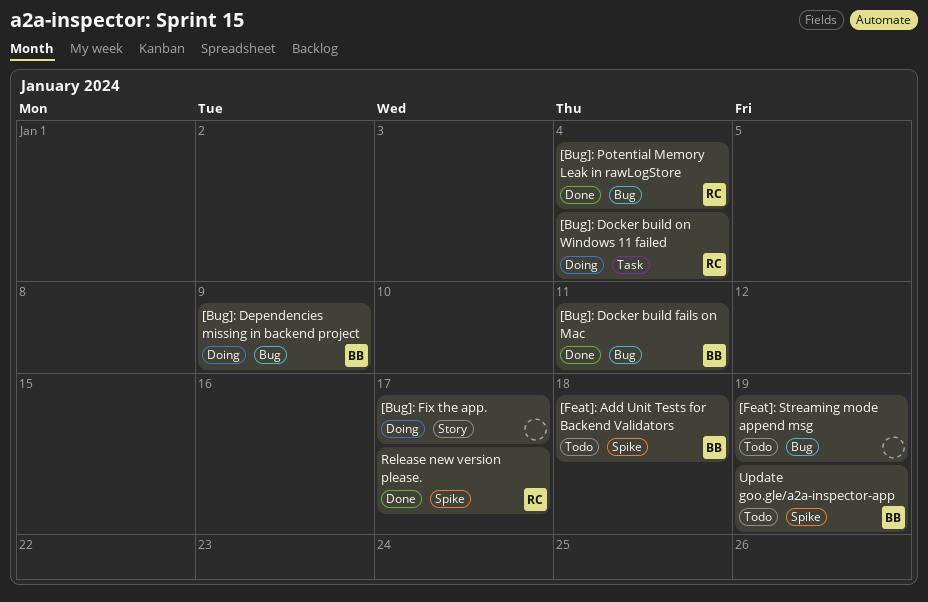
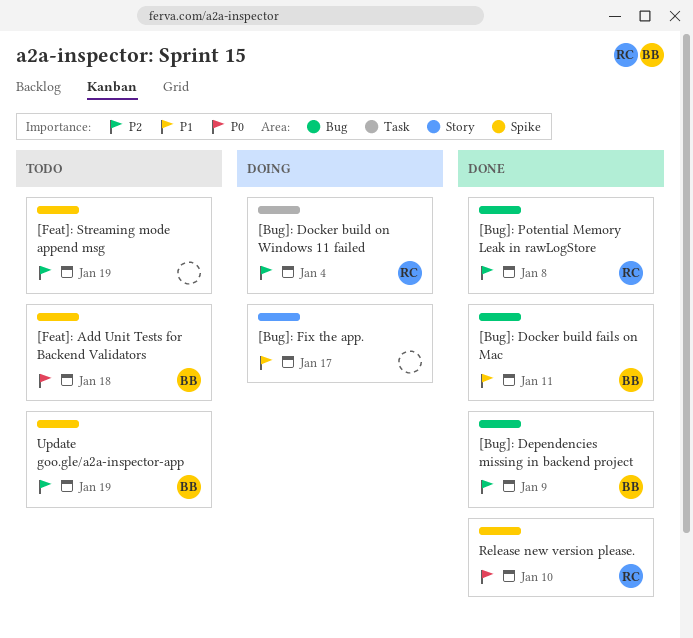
[Bug]: Dependencies missing in backend project, status: Doing -> Done
[Bug]: Potential Memory Leak in rawLogStore, due: Jan 4 -> Jan 8
[Feat]: Streaming mode append msg, label: Bug -> Spike
Release new version please., due: Jan 17 -> Jan 10

